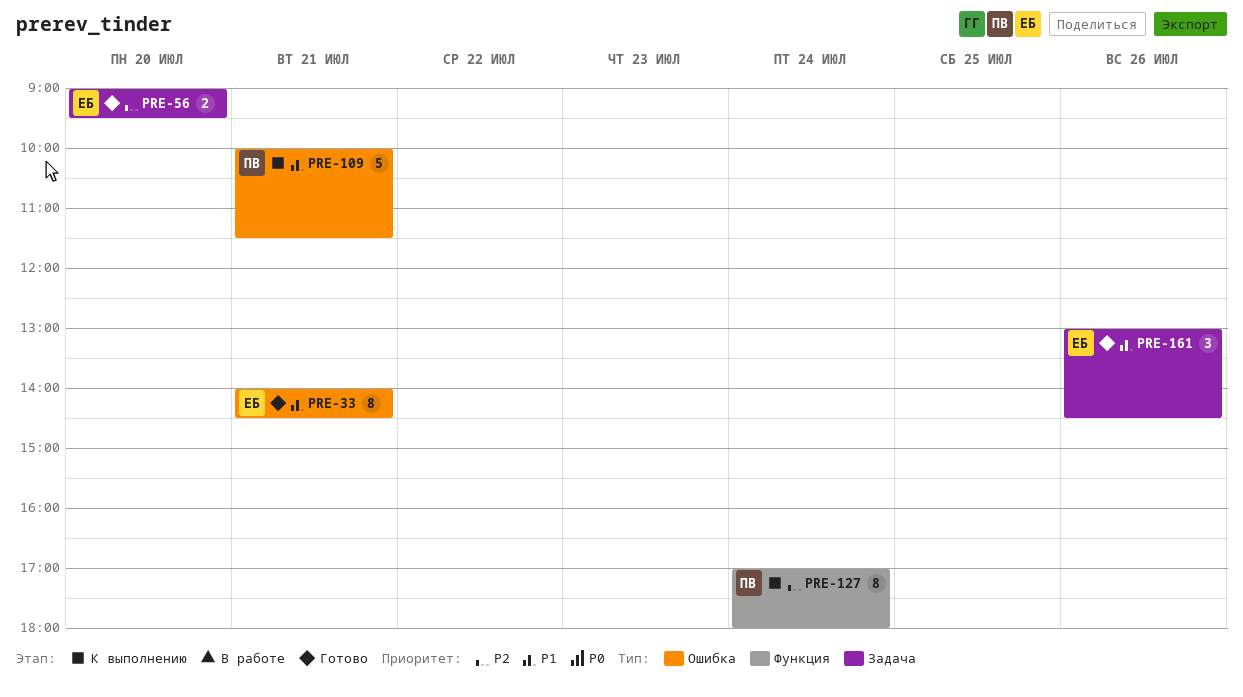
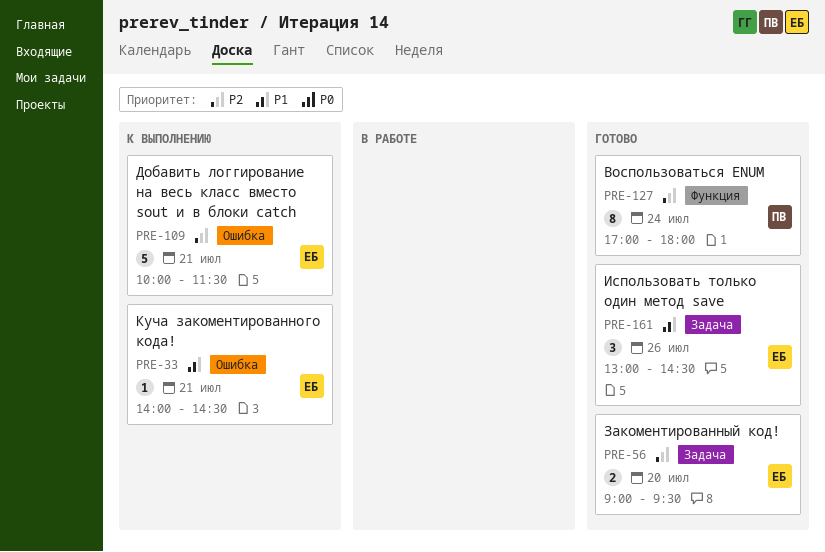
PRE-33, status: Готово -> К выполнению
PRE-33, estimate: 8 -> 1
PRE-109, owner: ПВ -> ЕБ
PRE-109, priority: P1 -> P2
PRE-127, status: К выполнению -> Готово

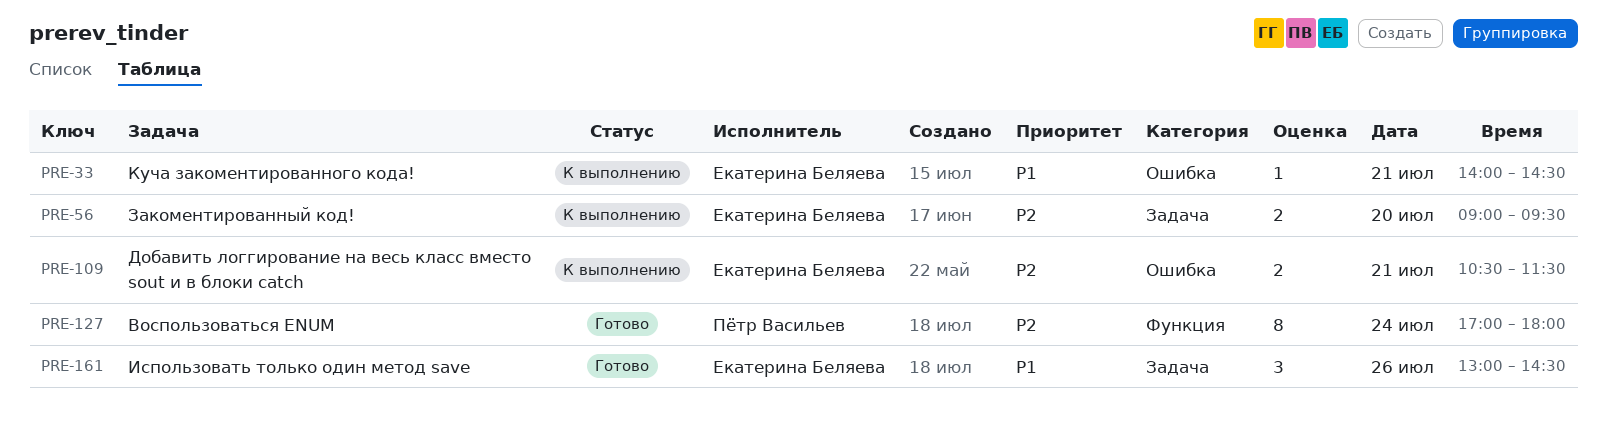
PRE-56, status: Готово -> К выполнению
PRE-109, estimate: 5 -> 2
PRE-109, begins: 10:00 -> 10:30

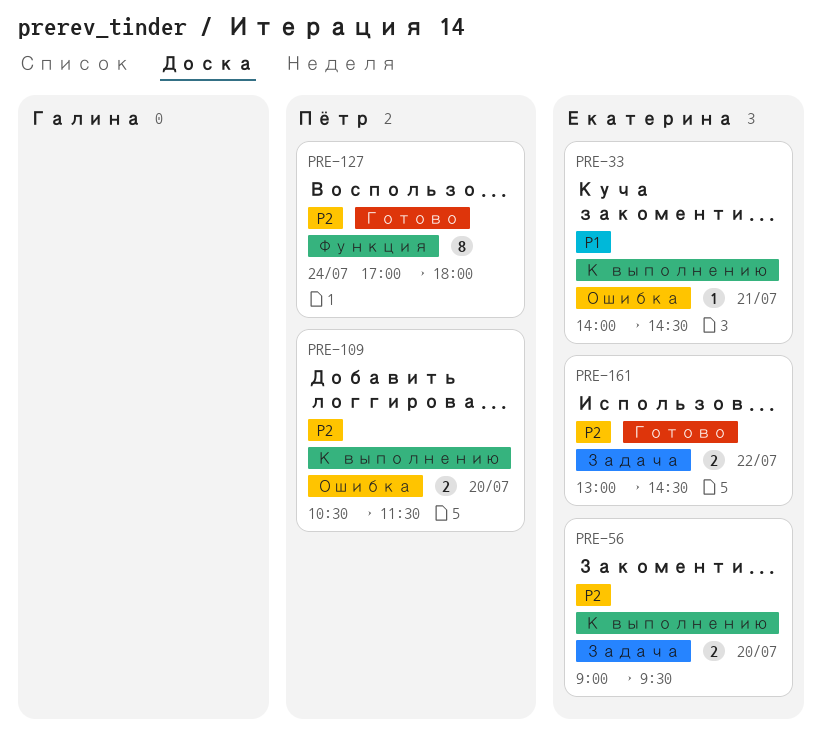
PRE-109, owner: Екатерина Беляева -> Пётр Васильев
PRE-109, day: Jul 21 -> Jul 20
PRE-161, priority: P1 -> P2
PRE-161, estimate: 3 -> 2
PRE-161, day: Jul 26 -> Jul 22

